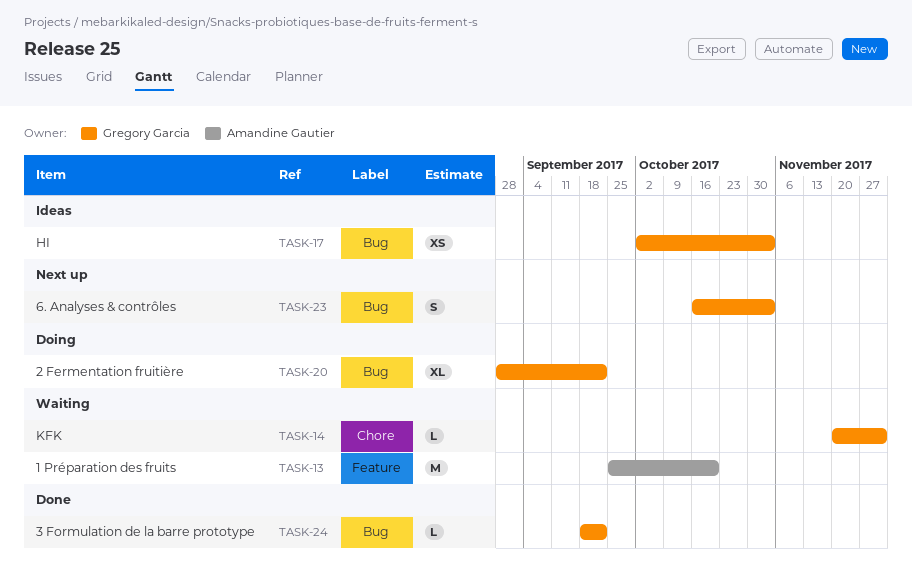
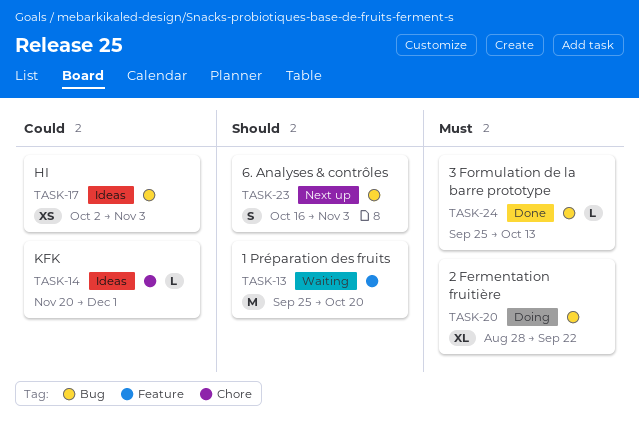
TASK-14, status: Waiting -> Ideas
TASK-24, start: Sep 18 -> Sep 25
TASK-24, due: Sep 22 -> Oct 13

